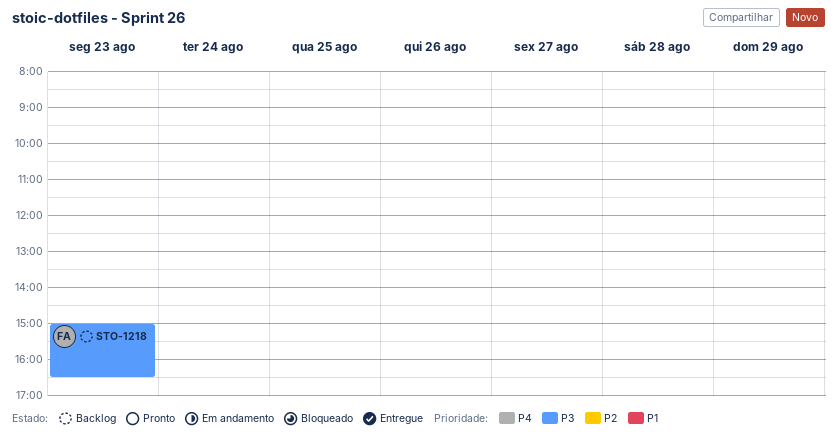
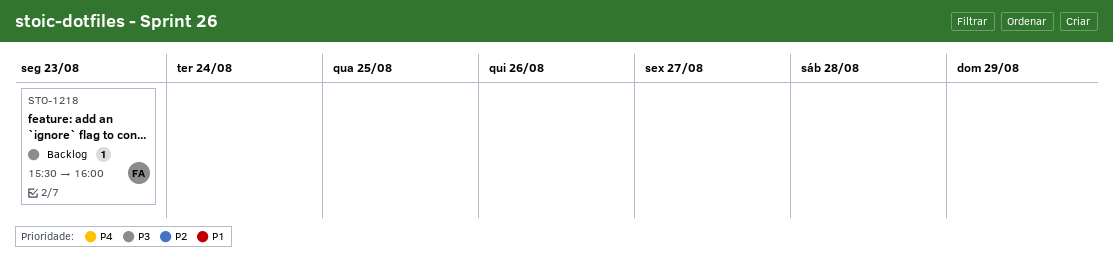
STO-1218, begins: 15:00 -> 15:30
STO-1218, ends: 16:30 -> 16:00

